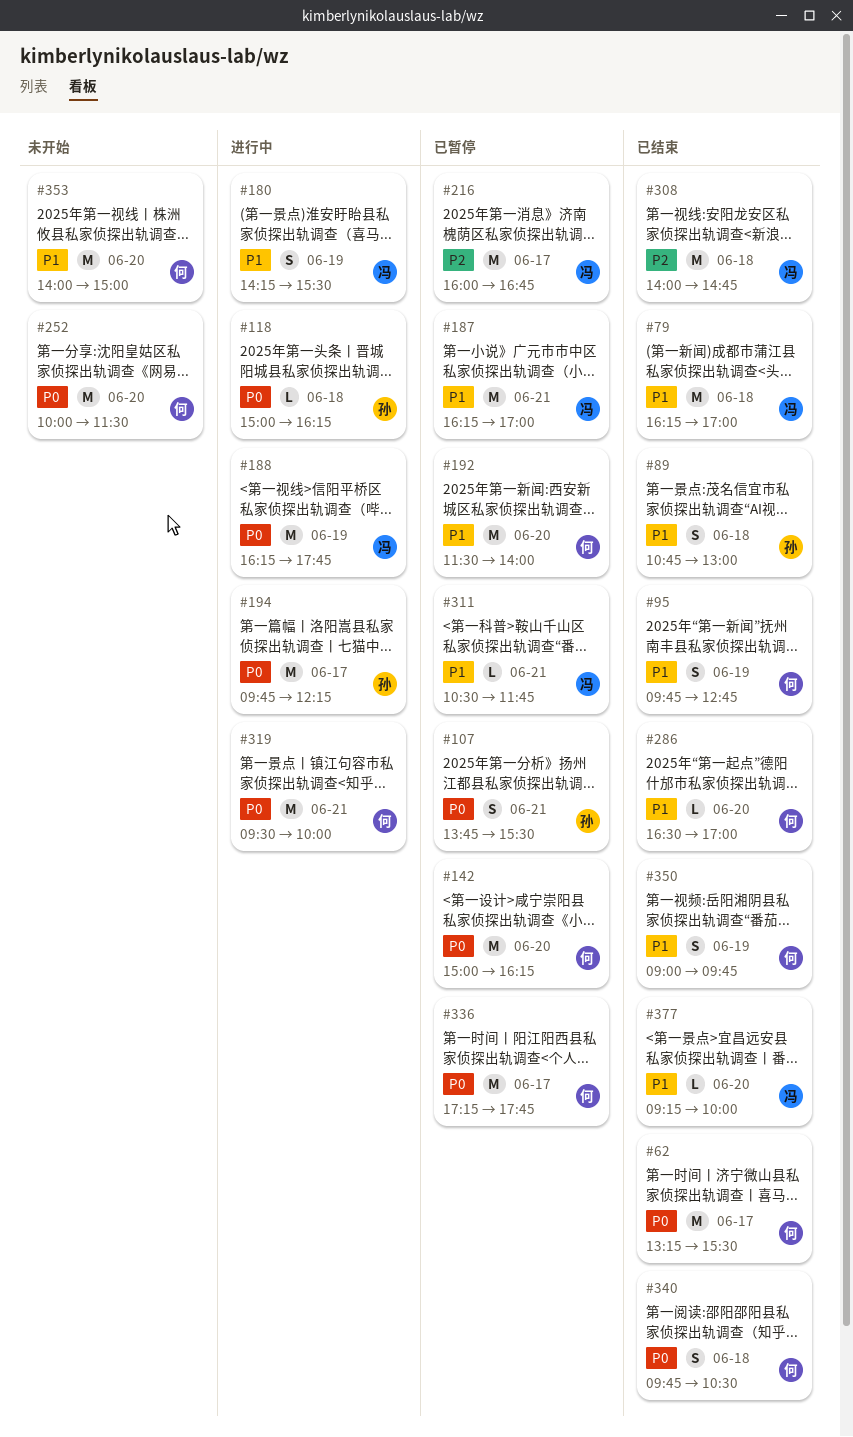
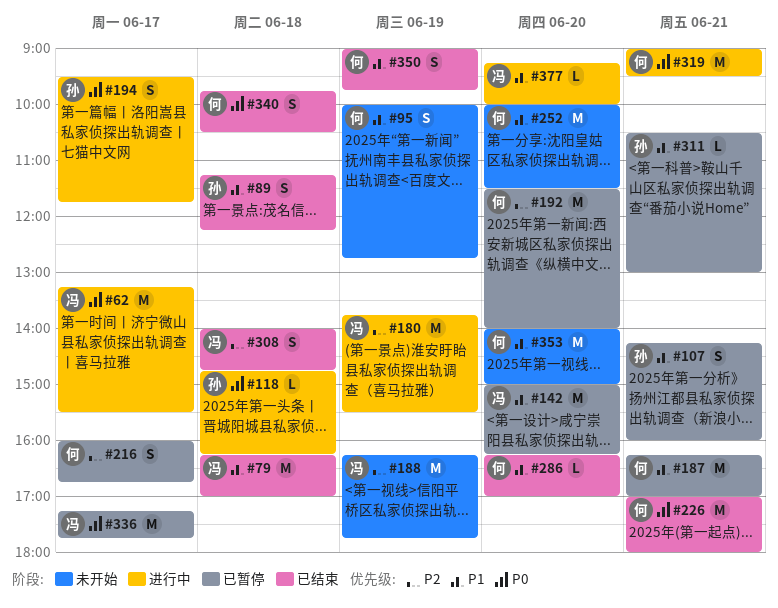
#62, status: 已结束 -> 进行中
#62, owner: 何 -> 冯
#89, begins: 10:45 -> 11:15
#89, ends: 13:00 -> 12:15
#95, status: 已结束 -> 未开始
#95, begins: 09:45 -> 10:00
#107, priority: P0 -> P1
#107, begins: 13:45 -> 14:15
#107, ends: 15:30 -> 16:00
#118, begins: 15:00 -> 14:45
#142, owner: 何 -> 冯
#142, priority: P0 -> P1
#180, priority: P1 -> P2
#180, estimate: S -> M
#180, begins: 14:15 -> 13:45
#187, owner: 冯 -> 何
#188, status: 进行中 -> 未开始
#188, priority: P0 -> P2
#192, priority: P1 -> P2
#194, estimate: M -> S
#194, begins: 09:45 -> 09:30
#194, ends: 12:15 -> 11:45
#216, owner: 冯 -> 何
#216, estimate: M -> S
#226: none -> present
#252, priority: P0 -> P1
#286, begins: 16:30 -> 16:15
#308, estimate: M -> S
#311, owner: 冯 -> 孙
#311, ends: 11:45 -> 13:00
#319, begins: 09:30 -> 09:00
#319, ends: 10:00 -> 09:30
#336, owner: 何 -> 冯
#377, status: 已结束 -> 进行中

